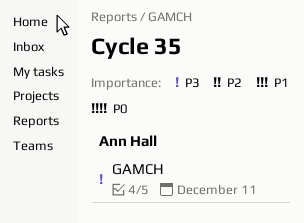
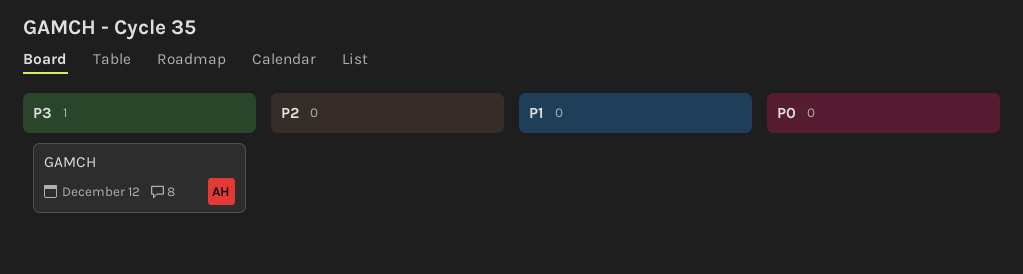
GAMCH, due: Dec 11 -> Dec 12

